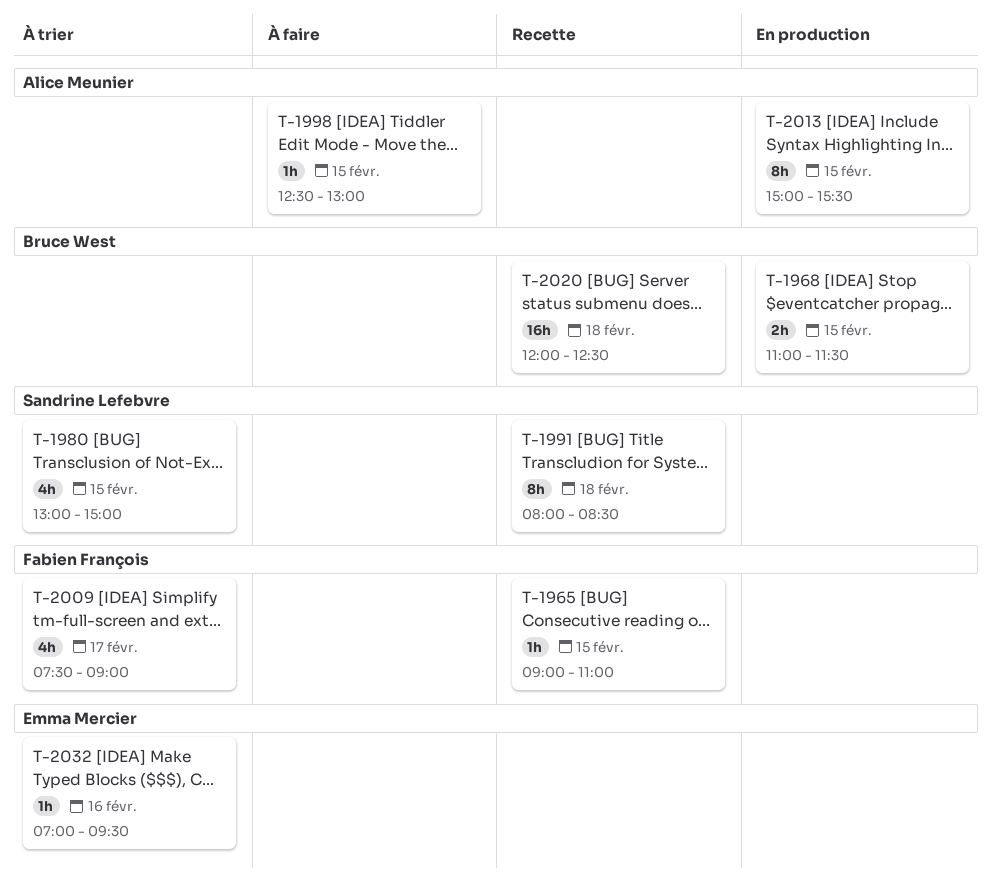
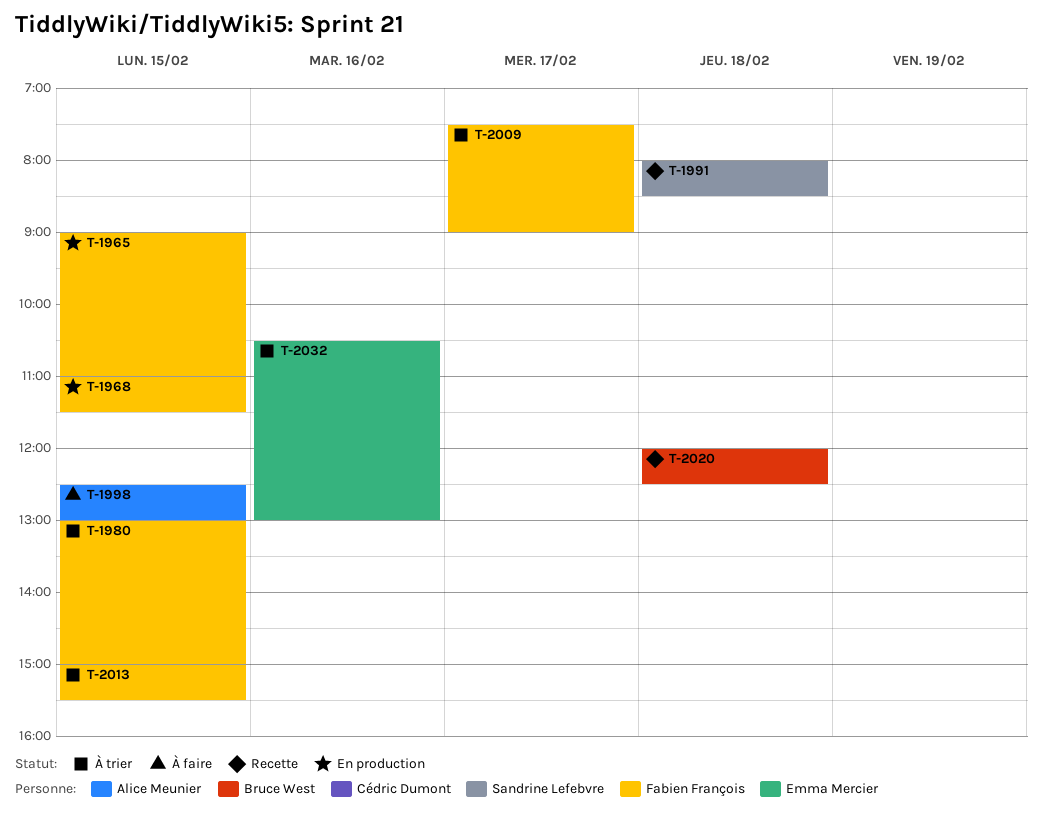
T-1965, status: Recette -> En production
T-1968, owner: Bruce West -> Fabien François
T-1980, owner: Sandrine Lefebvre -> Fabien François
T-2013, status: En production -> À trier
T-2013, owner: Alice Meunier -> Fabien François
T-2032, begins: 07:00 -> 10:30
T-2032, ends: 09:30 -> 13:00

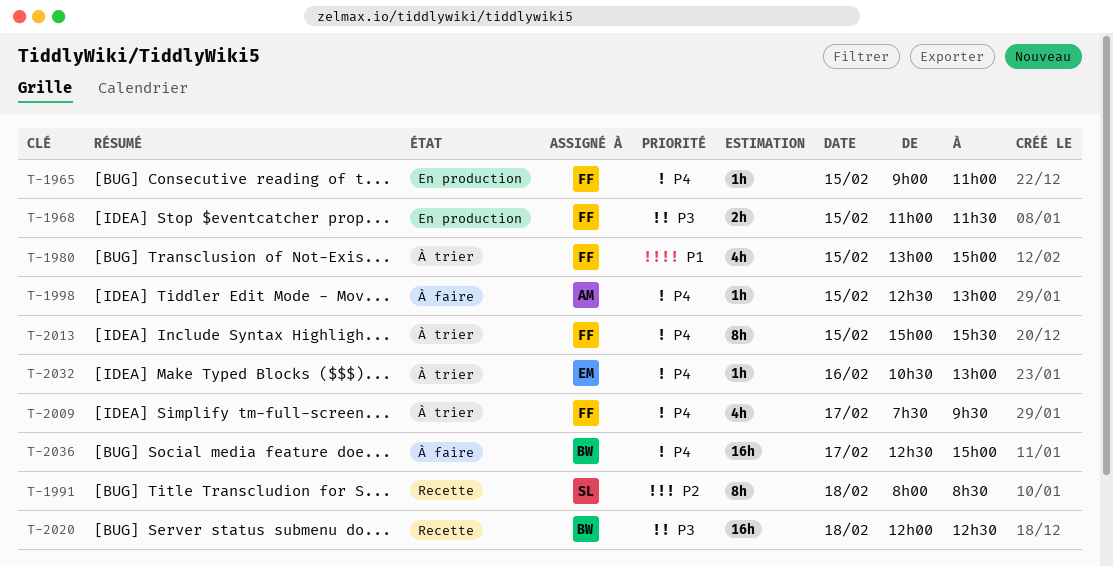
T-2009, ends: 09:00 -> 09:30
T-2036: none -> present

